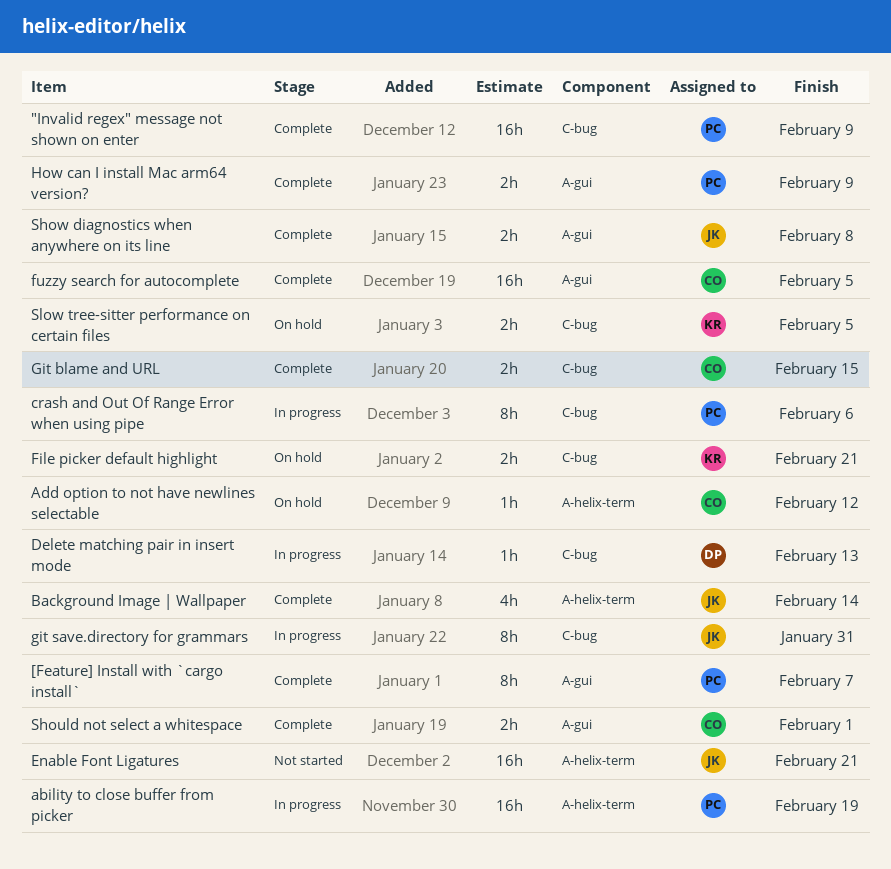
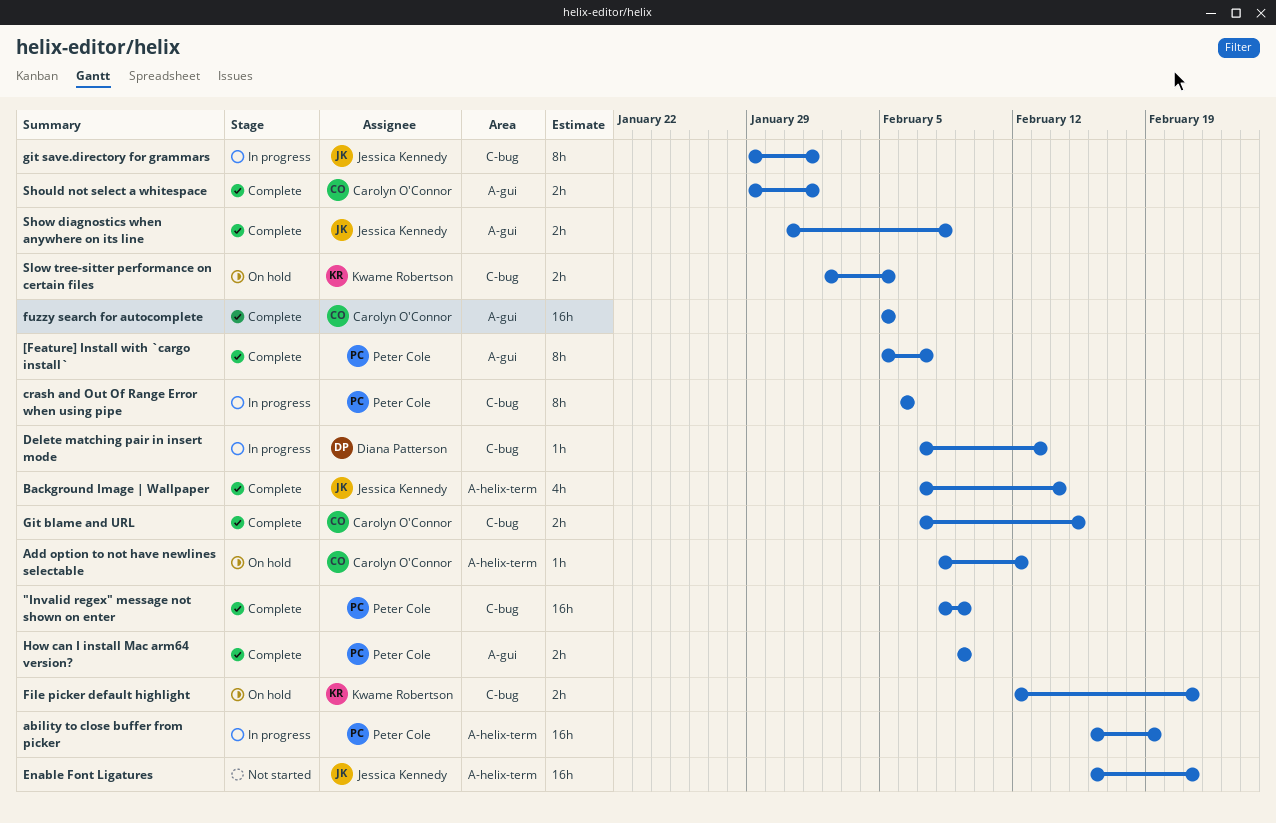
git save.directory for grammars, due: Jan 31 -> Feb 1

